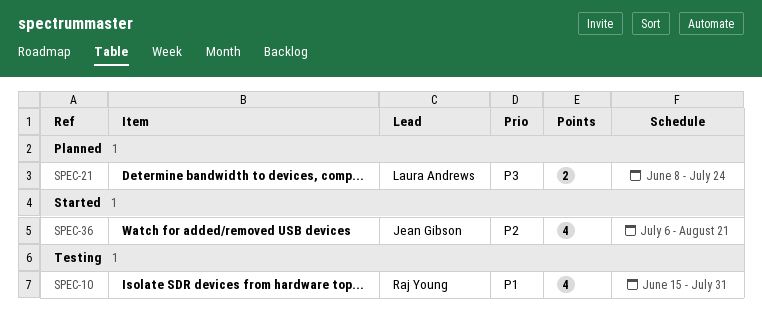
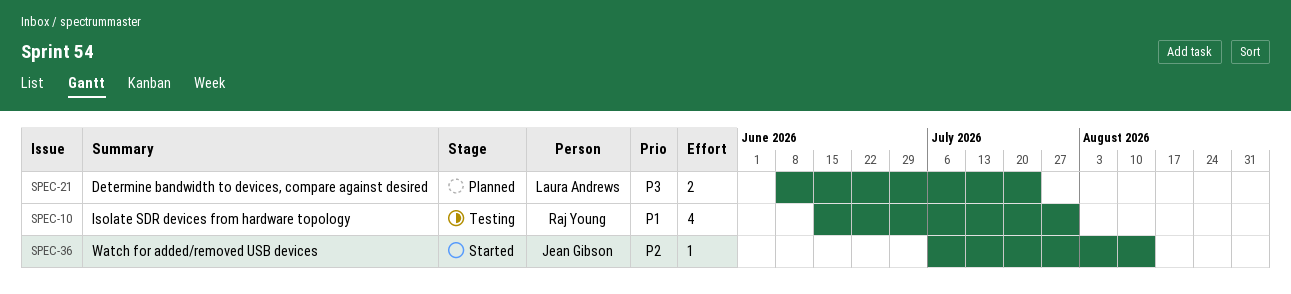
SPEC-36, estimate: 4 -> 1
SPEC-36, due: Aug 21 -> Aug 14

